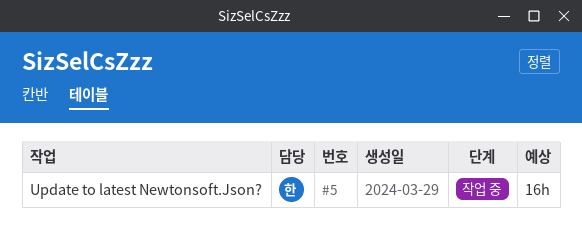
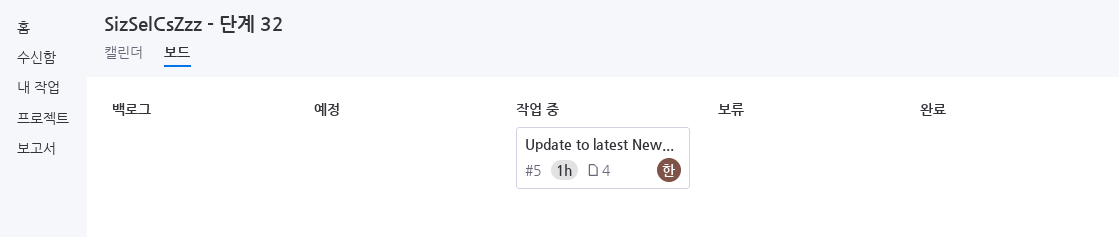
#5, estimate: 16h -> 1h

